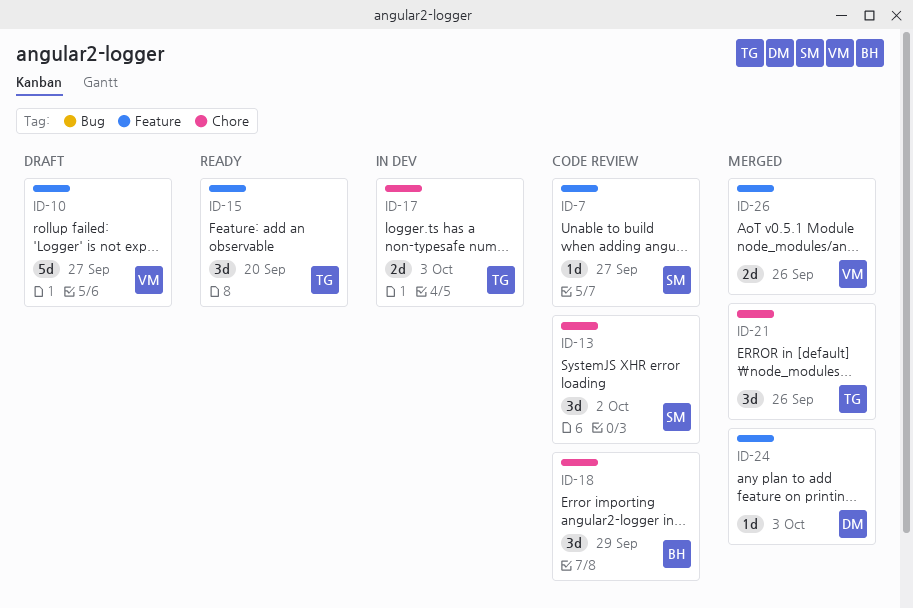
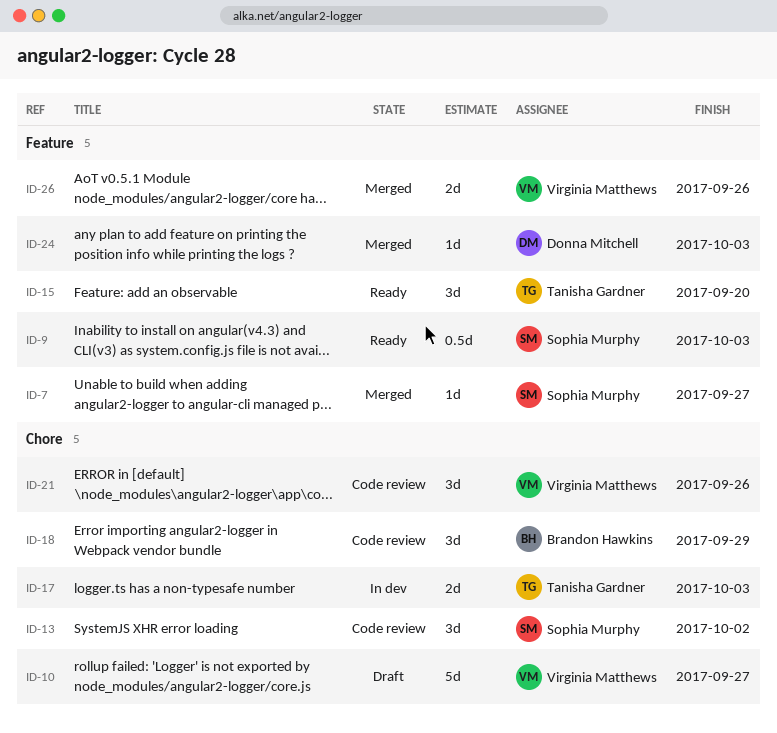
ID-7, status: Code review -> Merged
ID-9: none -> present
ID-10, label: Feature -> Chore
ID-21, status: Merged -> Code review
ID-21, owner: Tanisha Gardner -> Virginia Matthews

